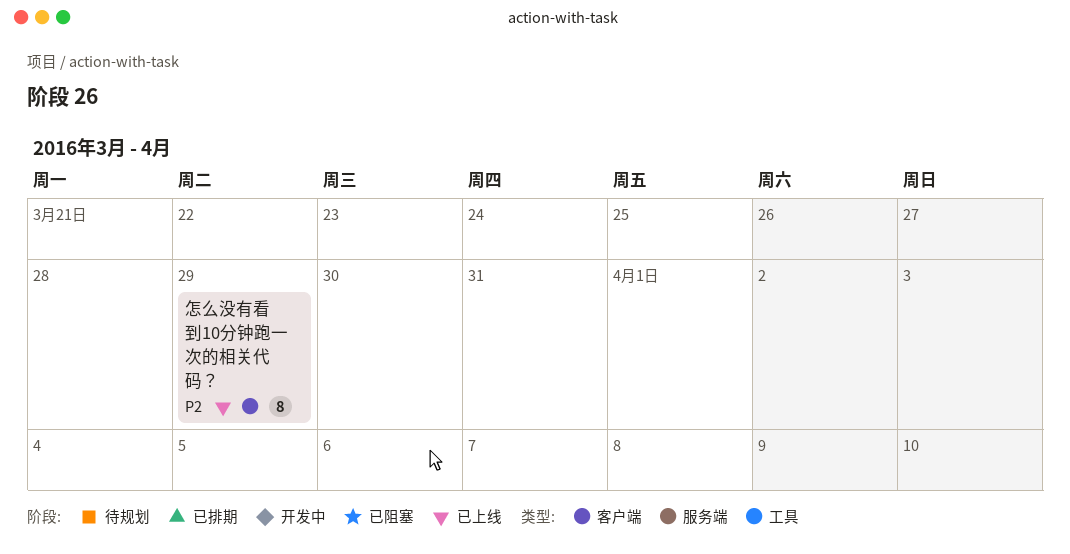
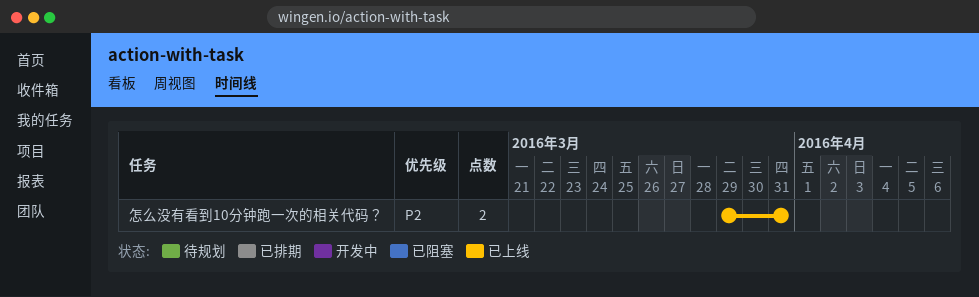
怎么没有看到10分钟跑一次的相关代码？, estimate: 8 -> 2
怎么没有看到10分钟跑一次的相关代码？, due: Mar 29 -> Mar 31

